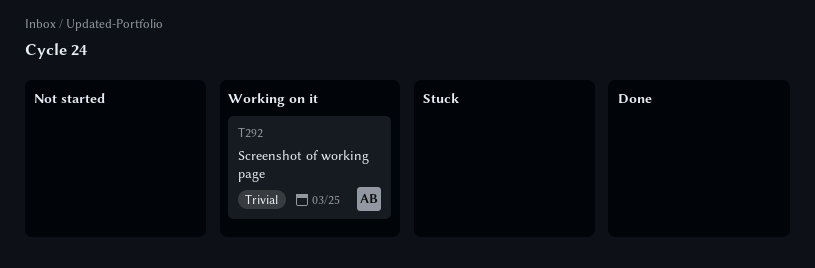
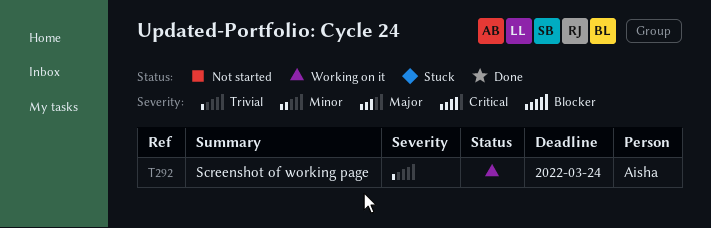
T292, due: Mar 25 -> Mar 24

